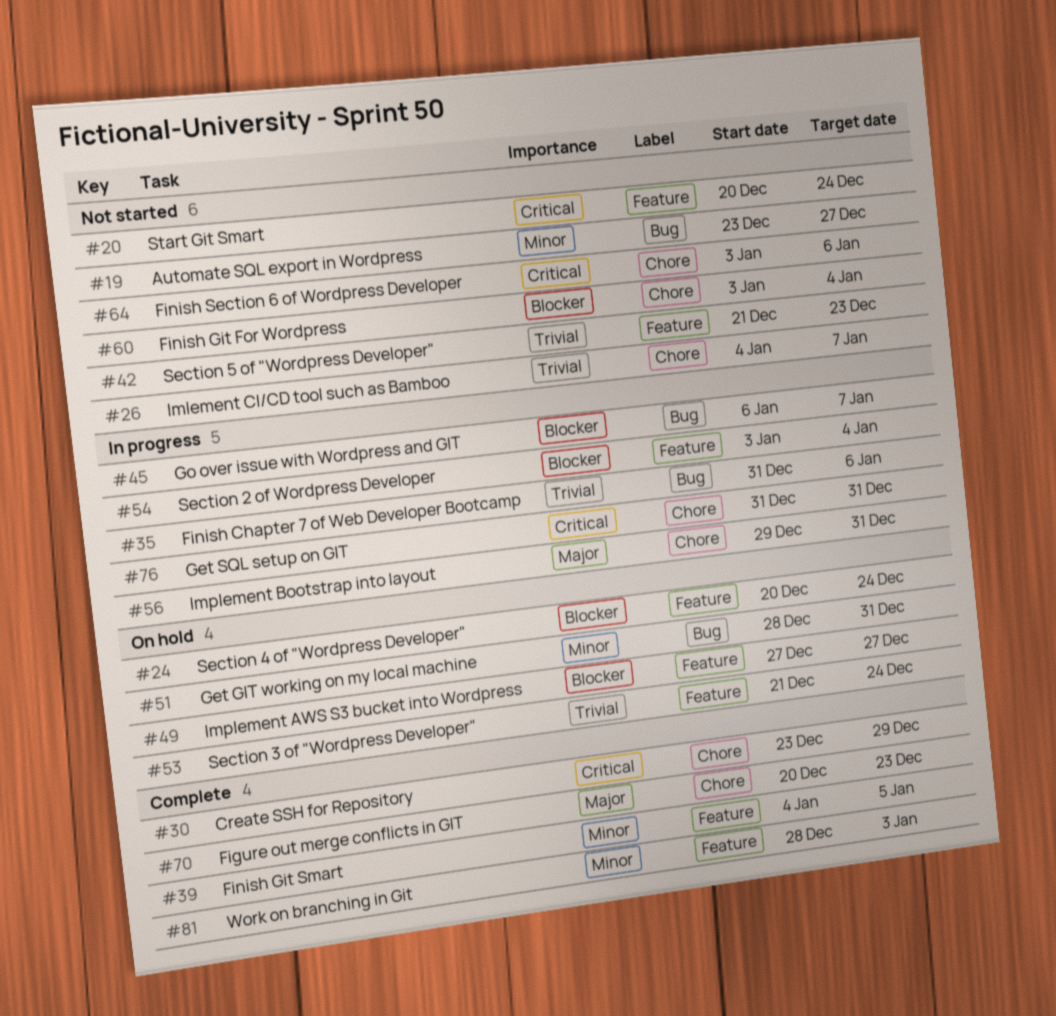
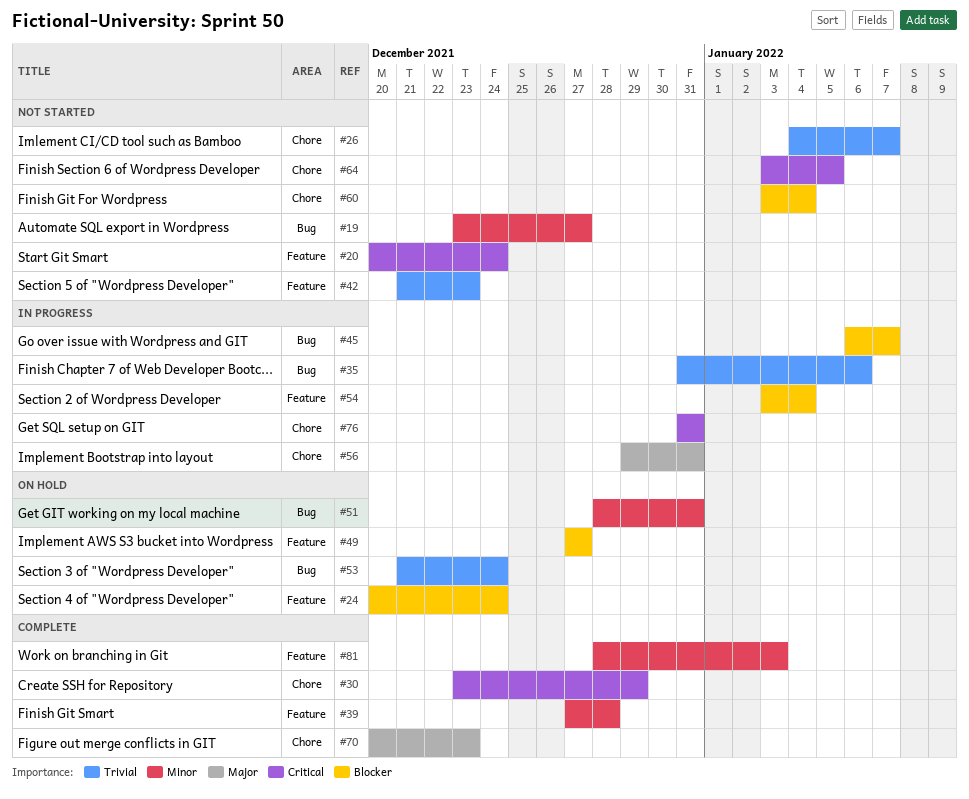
#39, start: Jan 4 -> Dec 27
#39, due: Jan 5 -> Dec 28
#53, label: Feature -> Bug
#64, due: Jan 6 -> Jan 5

